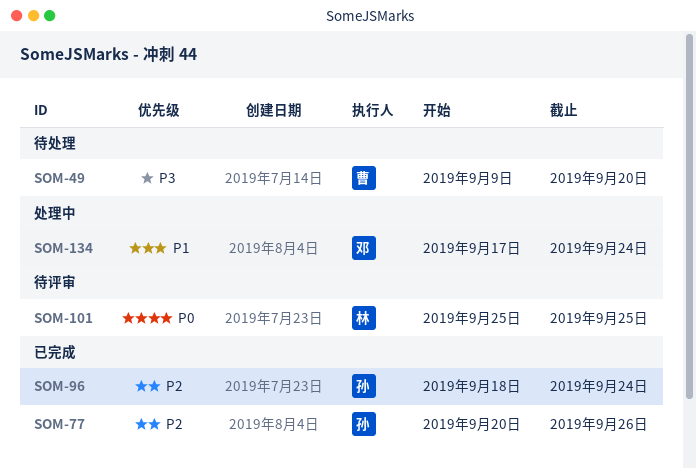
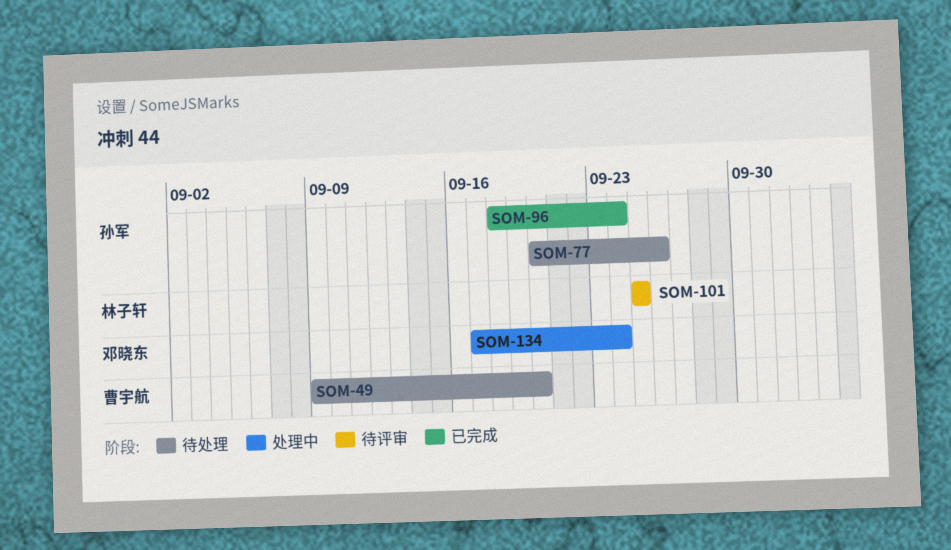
SOM-77, status: 已完成 -> 待处理

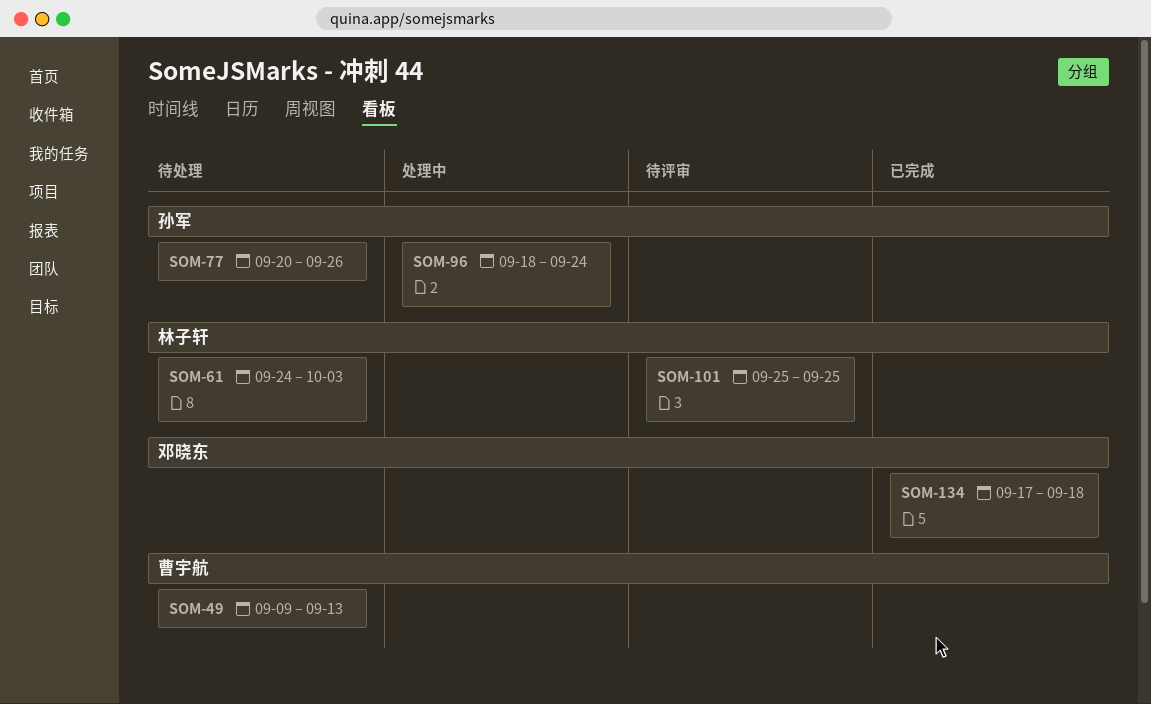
SOM-49, due: Sep 20 -> Sep 13
SOM-61: none -> present
SOM-96, status: 已完成 -> 处理中
SOM-134, status: 处理中 -> 已完成
SOM-134, due: Sep 24 -> Sep 18

